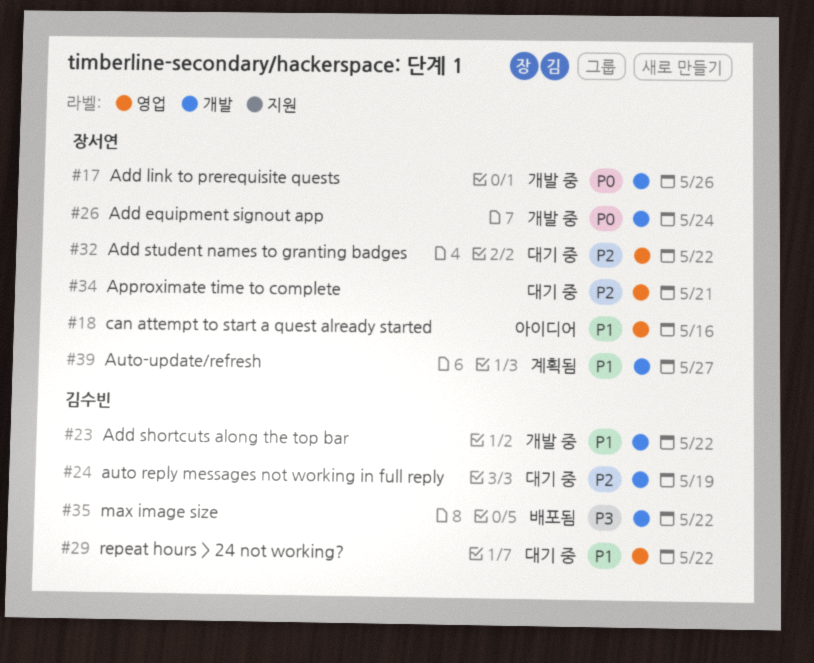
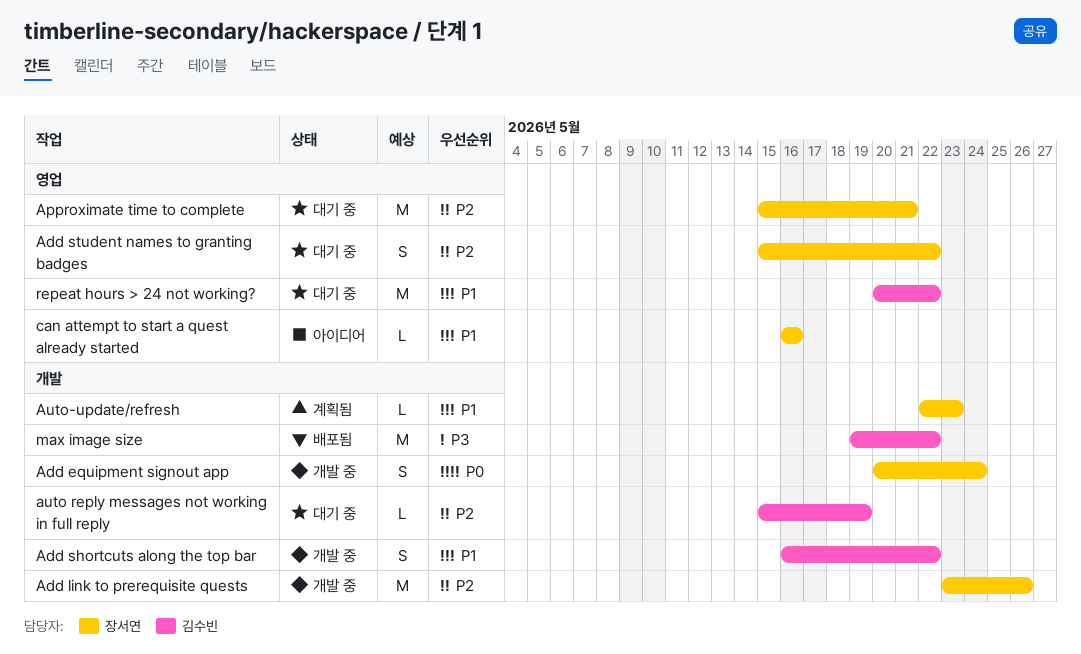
Add link to prerequisite quests, priority: P0 -> P2
Auto-update/refresh, due: May 27 -> May 23

